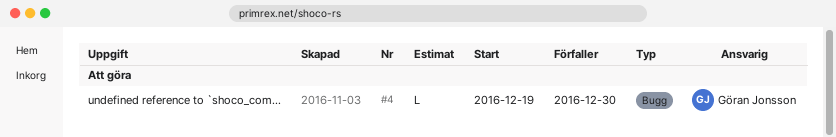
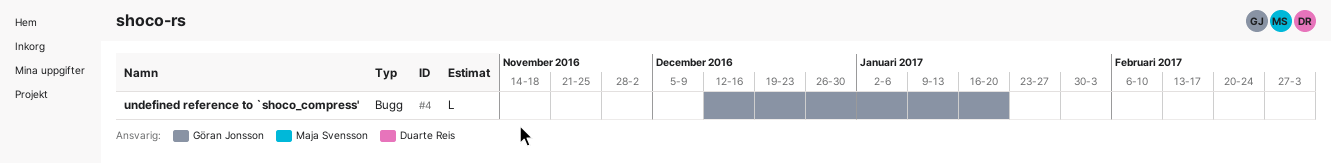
#4, start: Dec 19 -> Dec 12
#4, due: Dec 30 -> Jan 20

